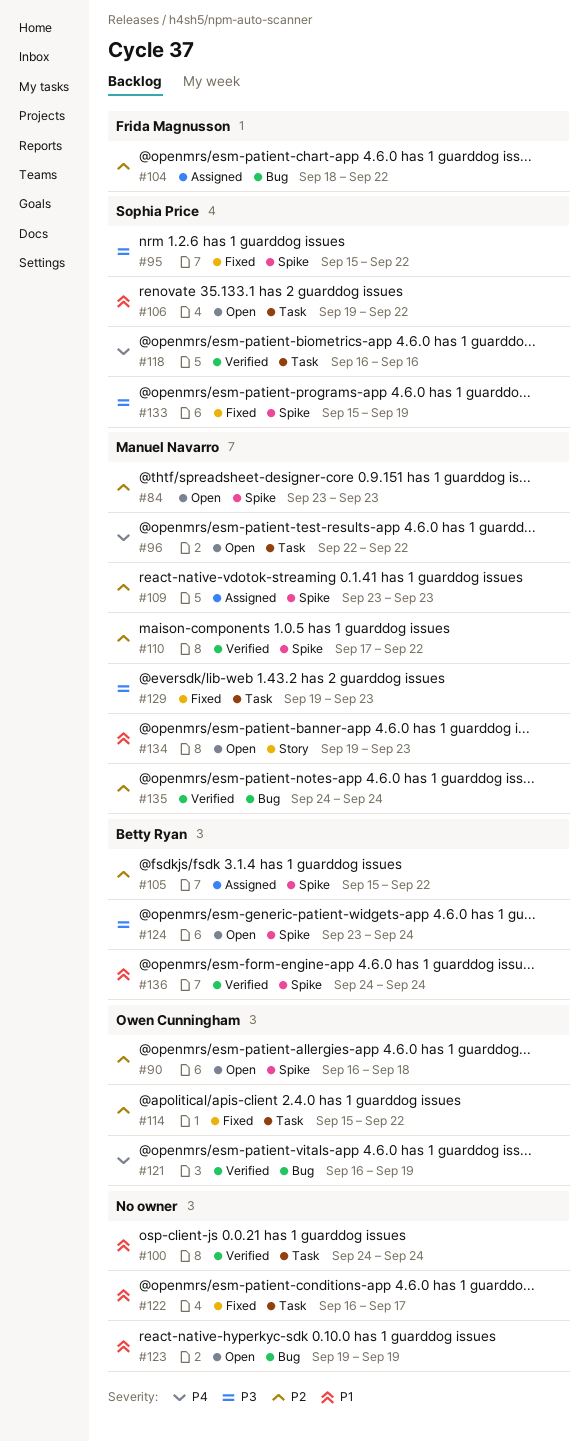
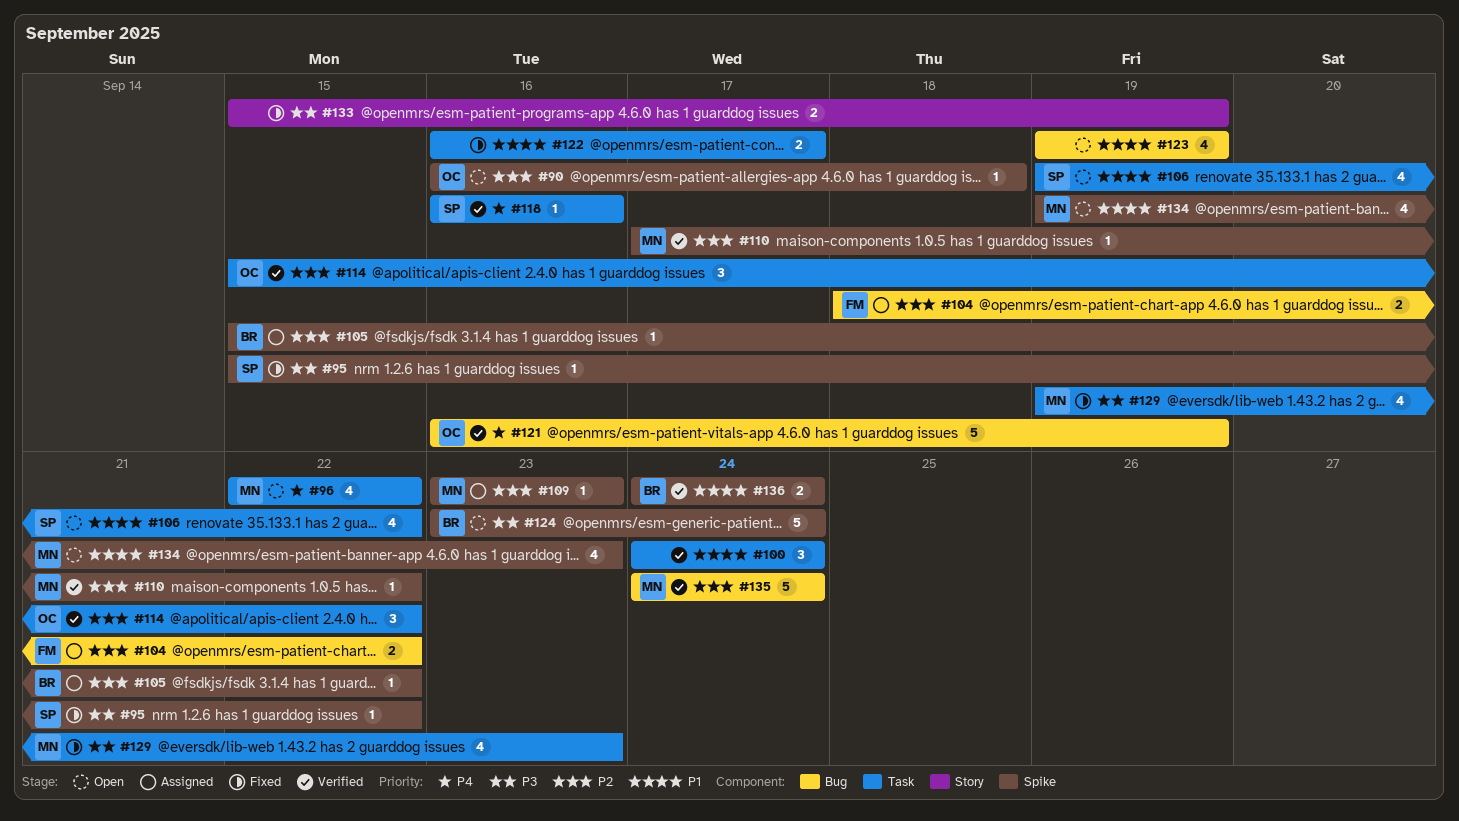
#84: present -> none
#114, status: Fixed -> Verified
#133, owner: Sophia Price -> none
#133, label: Spike -> Story
#134, label: Story -> Spike

